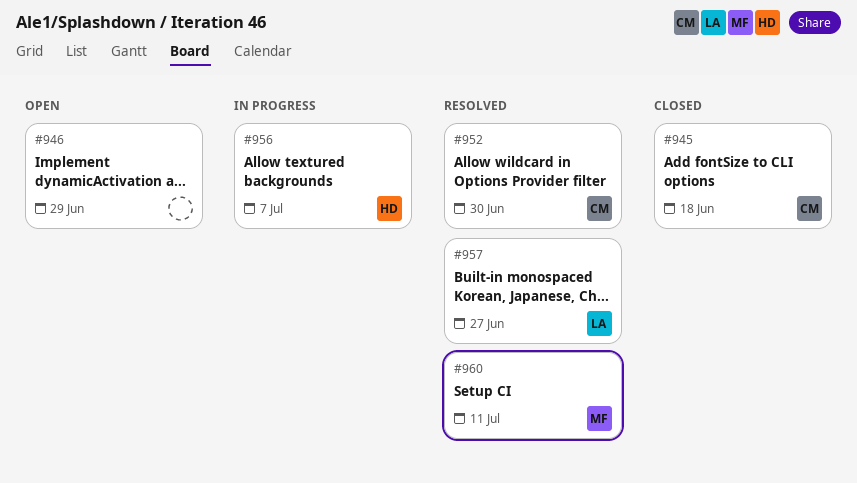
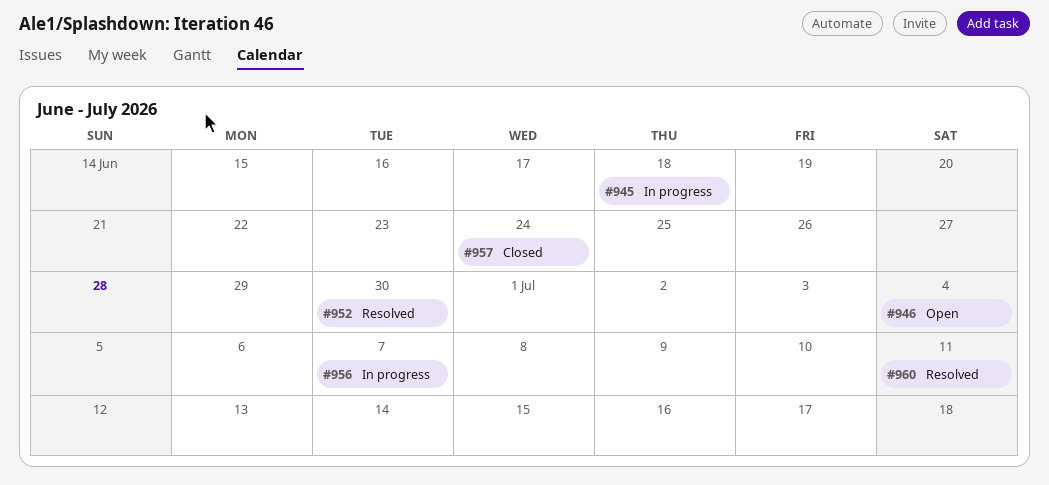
#945, status: Closed -> In progress
#946, due: Jun 29 -> Jul 4
#957, status: Resolved -> Closed
#957, due: Jun 27 -> Jun 24

